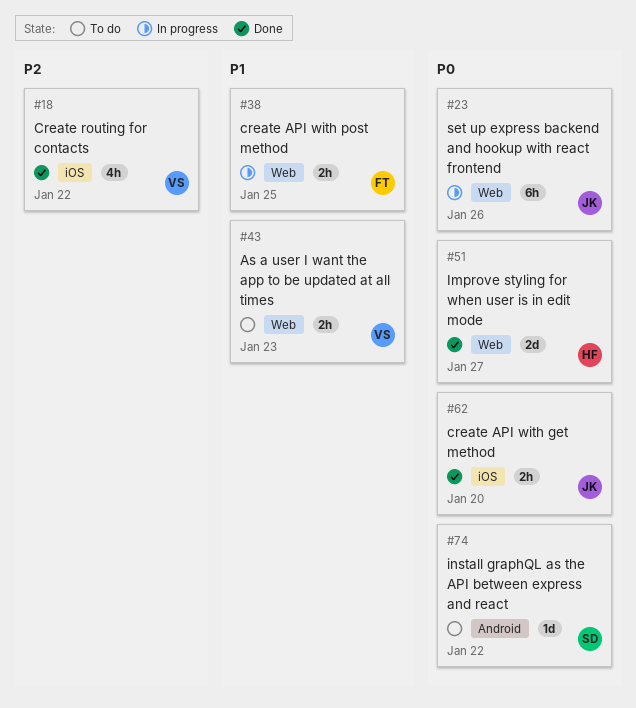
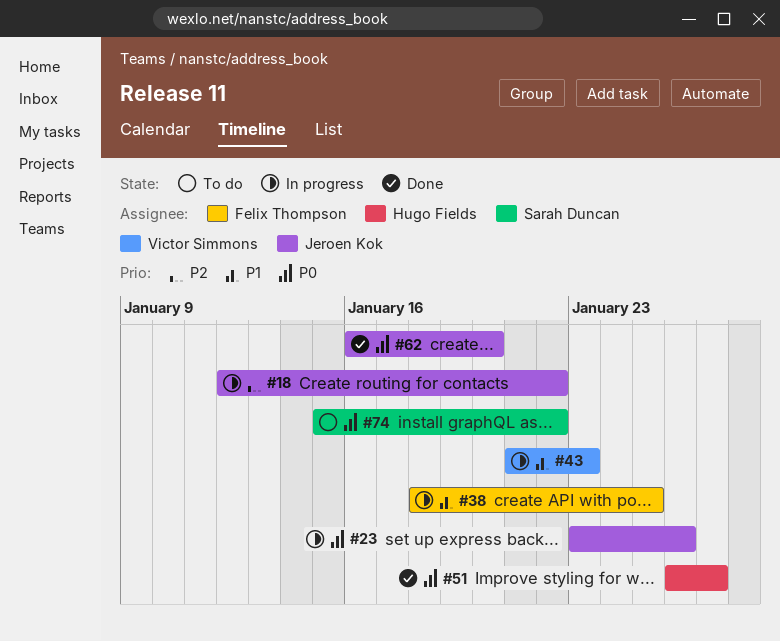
#18, status: Done -> In progress
#18, owner: Victor Simmons -> Jeroen Kok
#43, status: To do -> In progress

